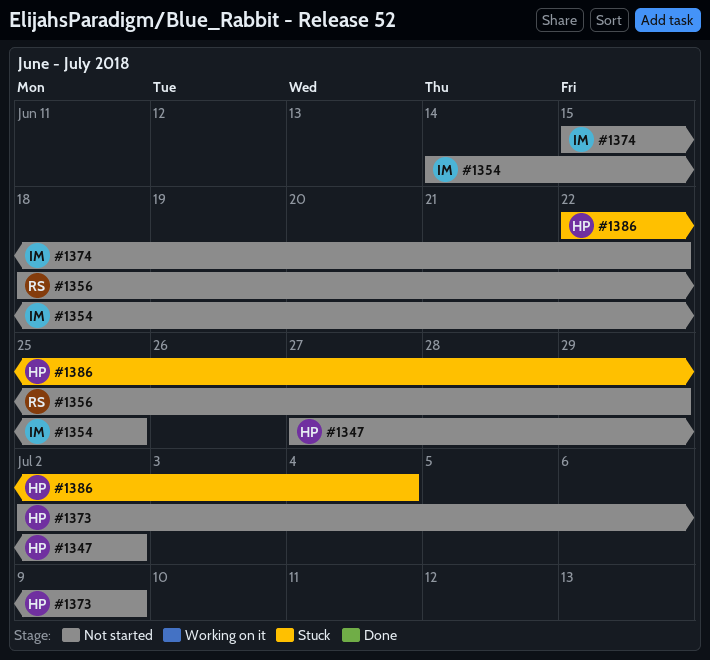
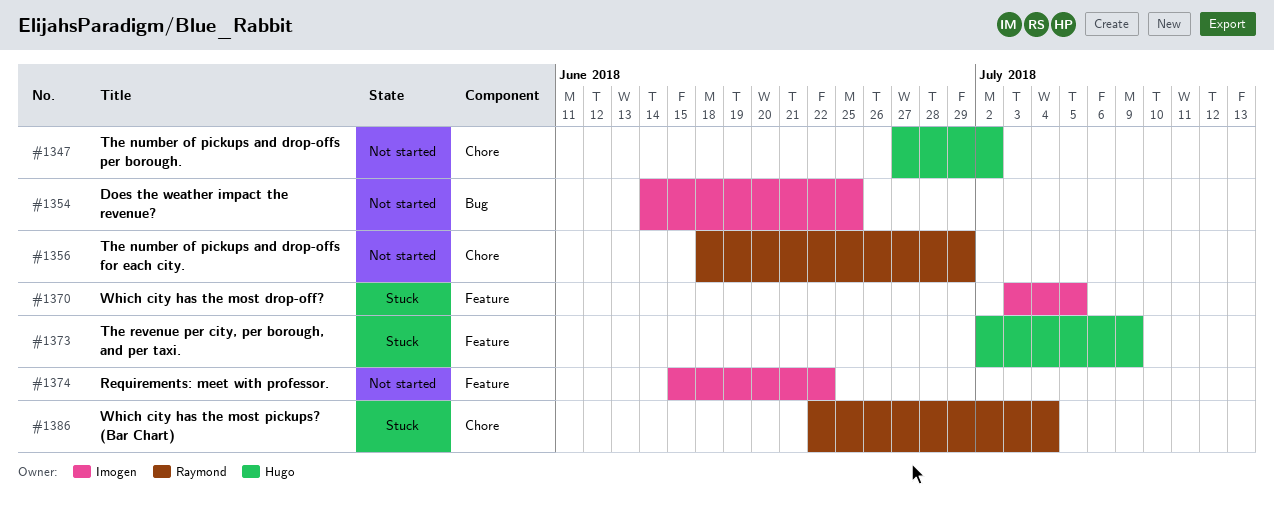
#1370: none -> present
#1373, status: Not started -> Stuck
#1386, owner: Hugo -> Raymond

